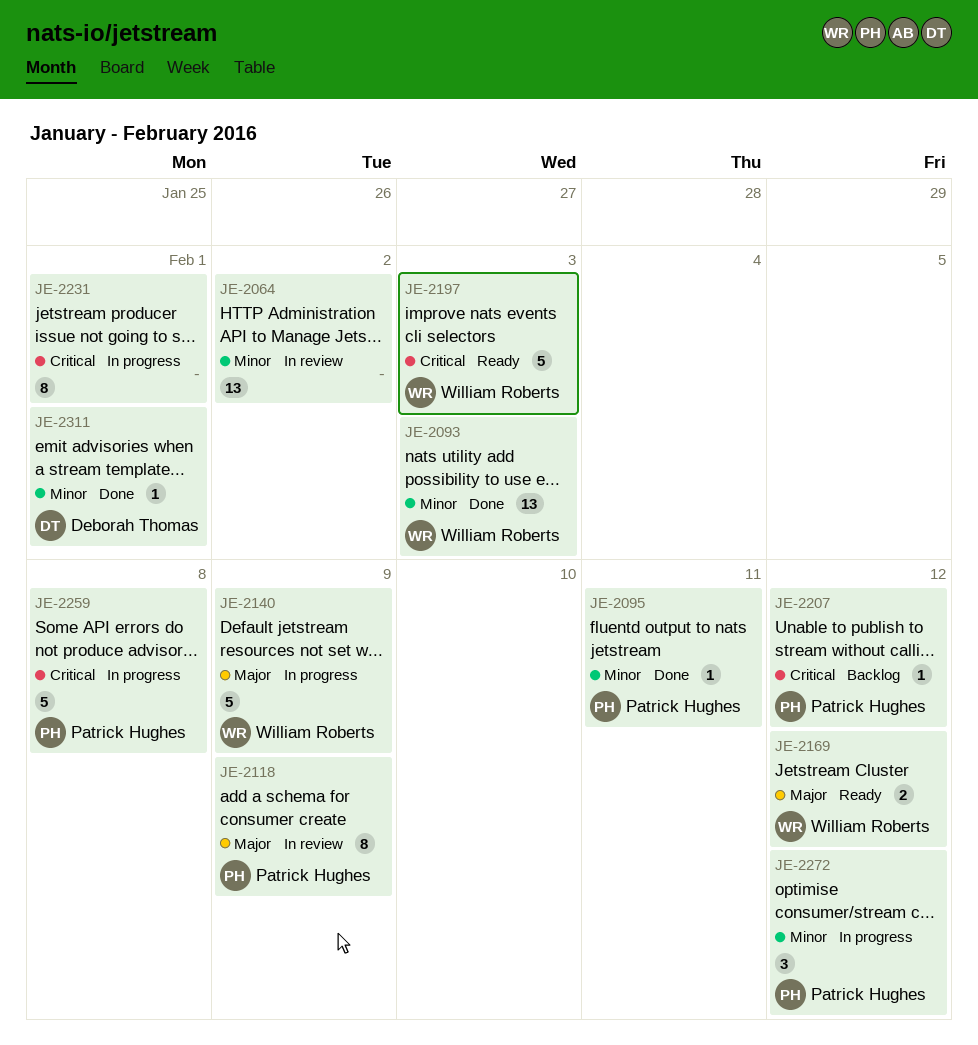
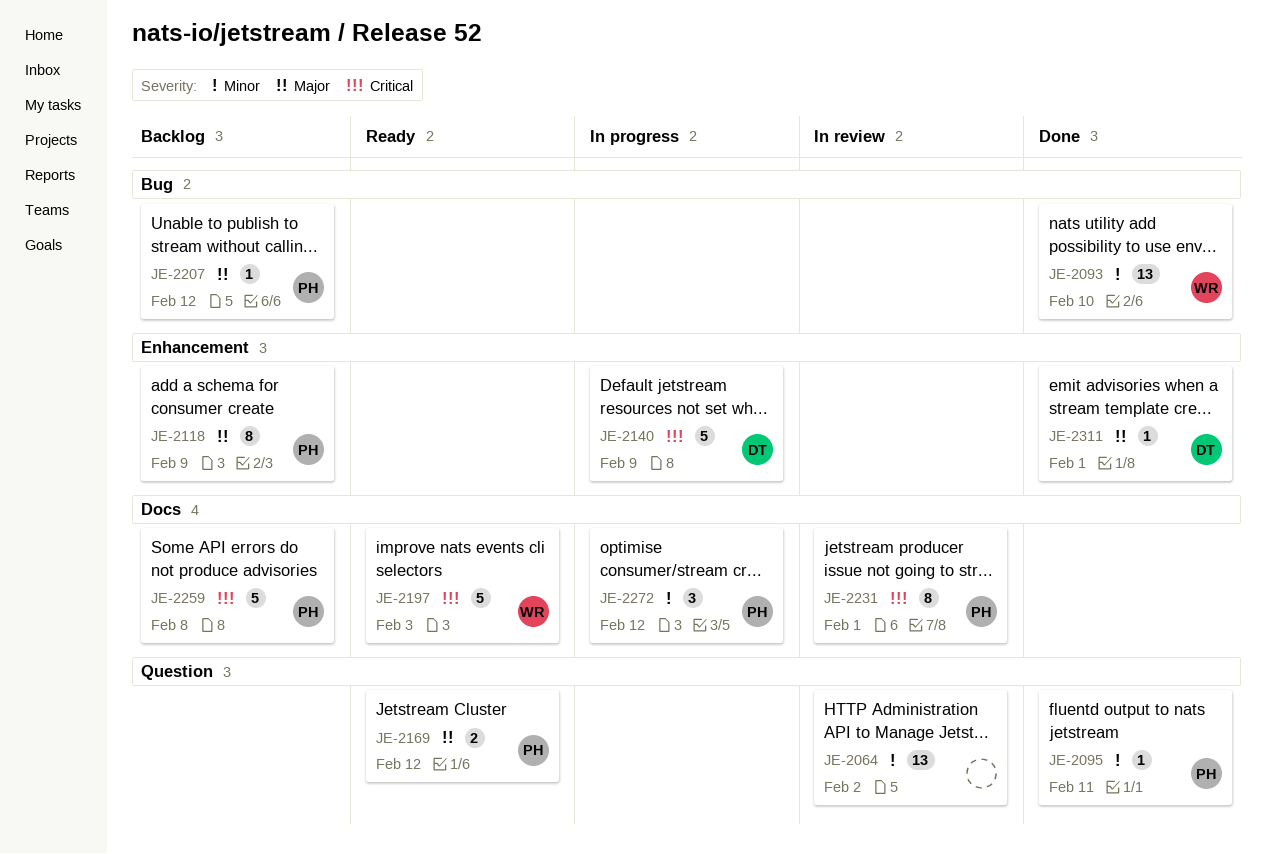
JE-2093, due: Feb 3 -> Feb 10
JE-2118, status: In review -> Backlog
JE-2140, owner: William Roberts -> Deborah Thomas
JE-2140, priority: Major -> Critical
JE-2169, owner: William Roberts -> Patrick Hughes
JE-2207, priority: Critical -> Major
JE-2231, status: In progress -> In review
JE-2231, owner: none -> Patrick Hughes
JE-2259, status: In progress -> Backlog
JE-2311, priority: Minor -> Major

